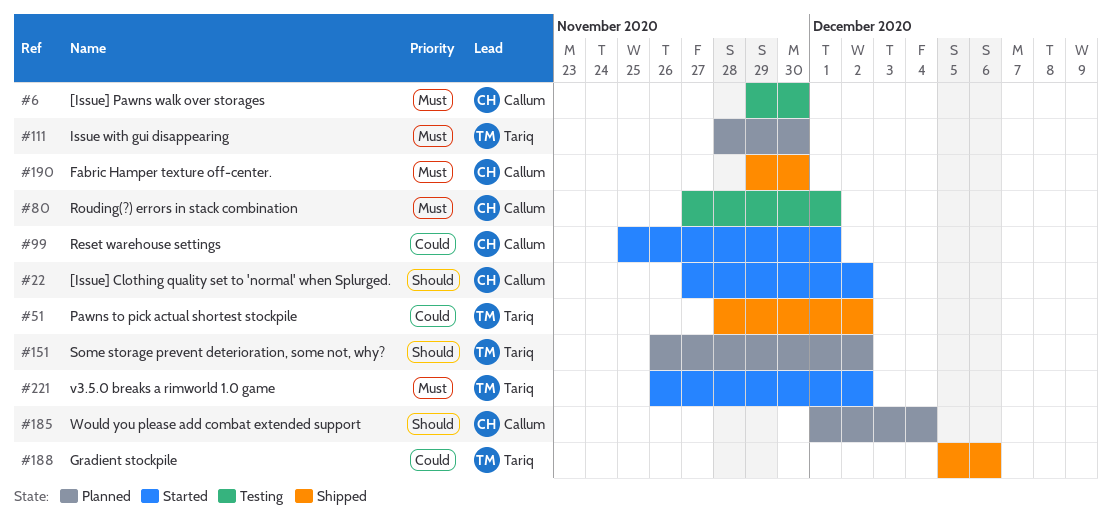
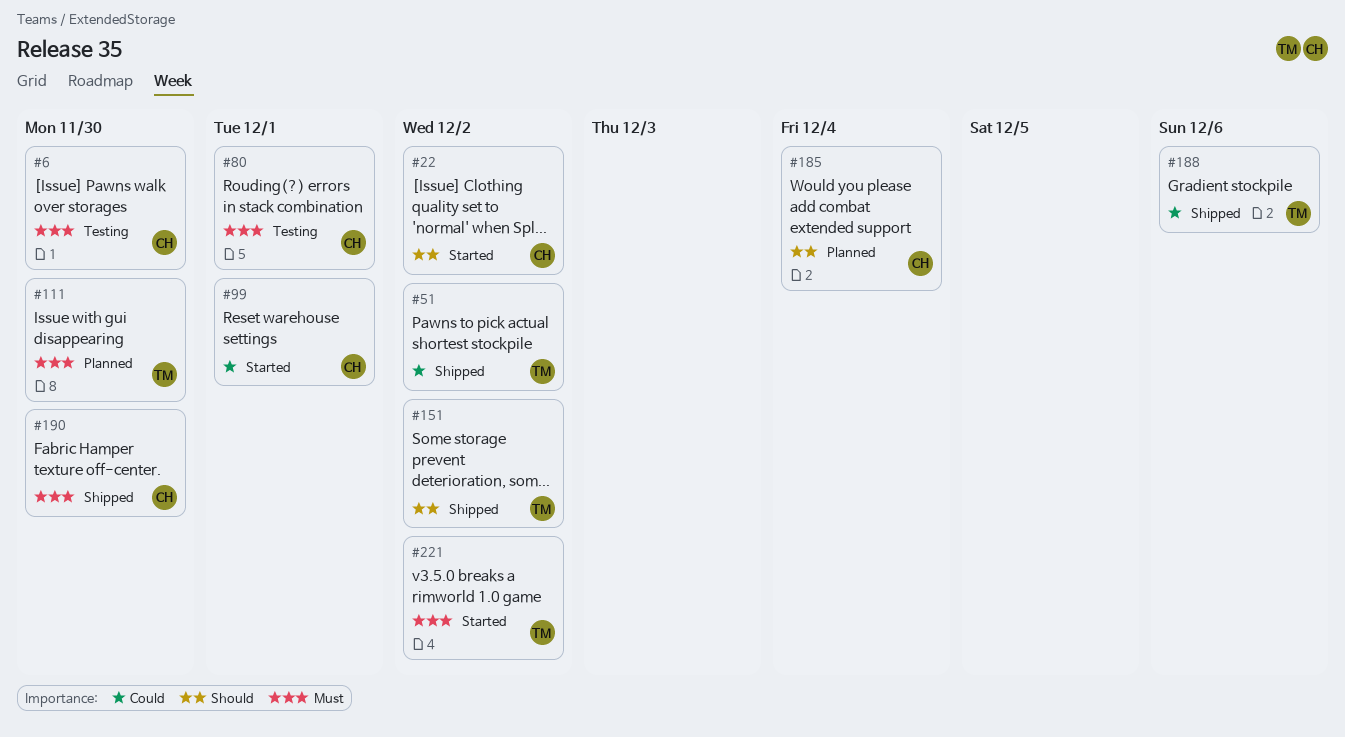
#151, status: Planned -> Shipped

